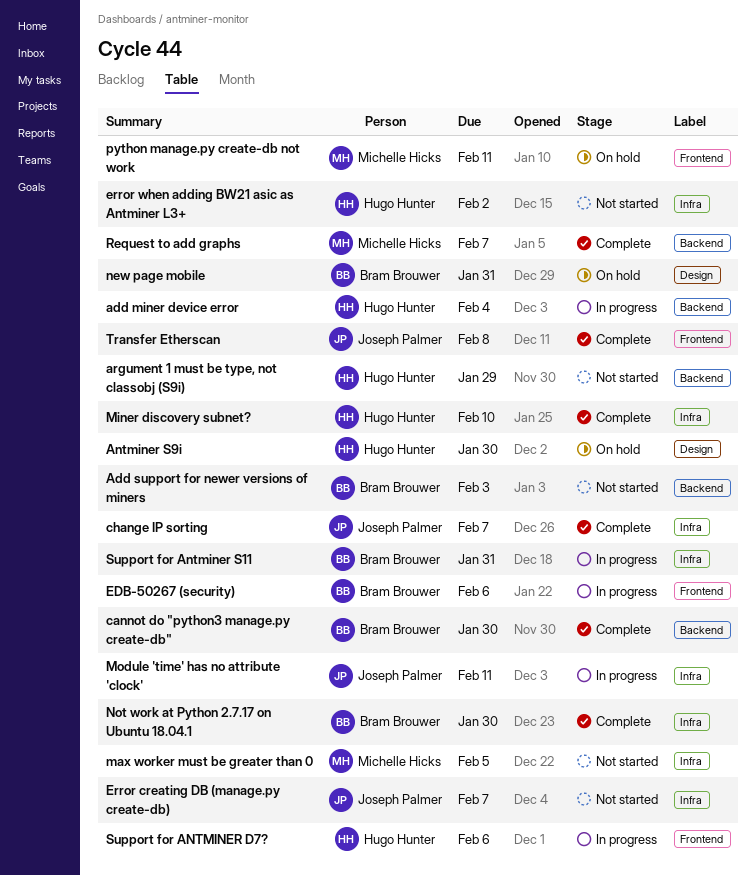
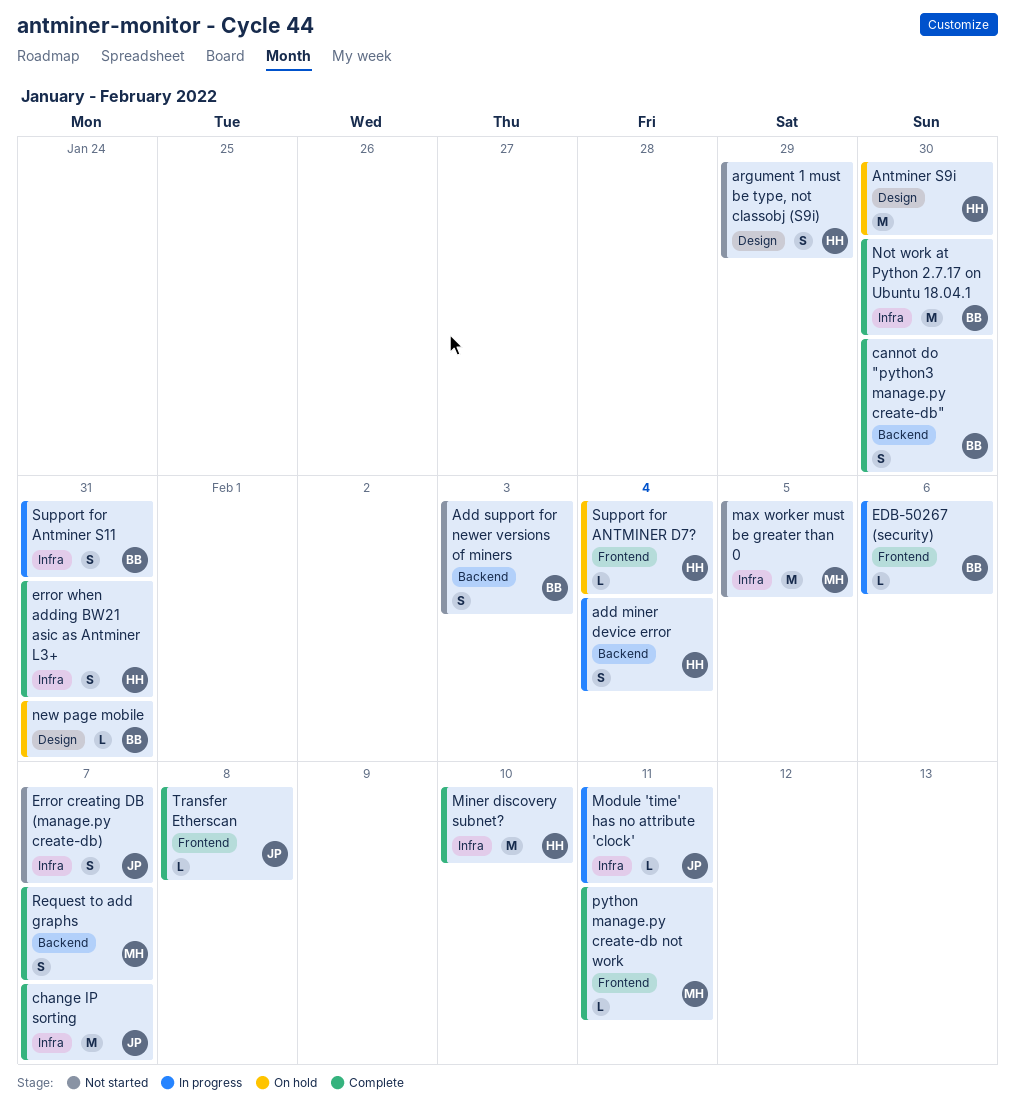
argument 1 must be type, not classobj (S9i), label: Backend -> Design
error when adding BW21 asic as Antminer L3+, status: Not started -> Complete
error when adding BW21 asic as Antminer L3+, due: Feb 2 -> Jan 31
python manage.py create-db not work, status: On hold -> Complete
Support for ANTMINER D7?, status: In progress -> On hold
Support for ANTMINER D7?, due: Feb 6 -> Feb 4

